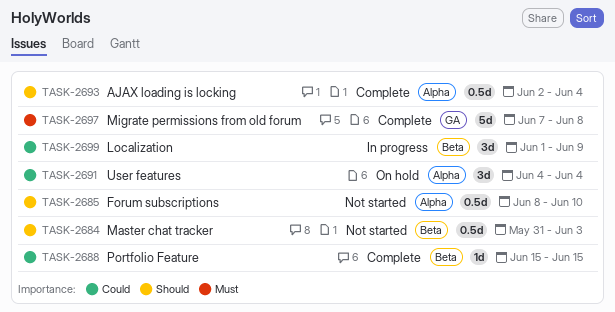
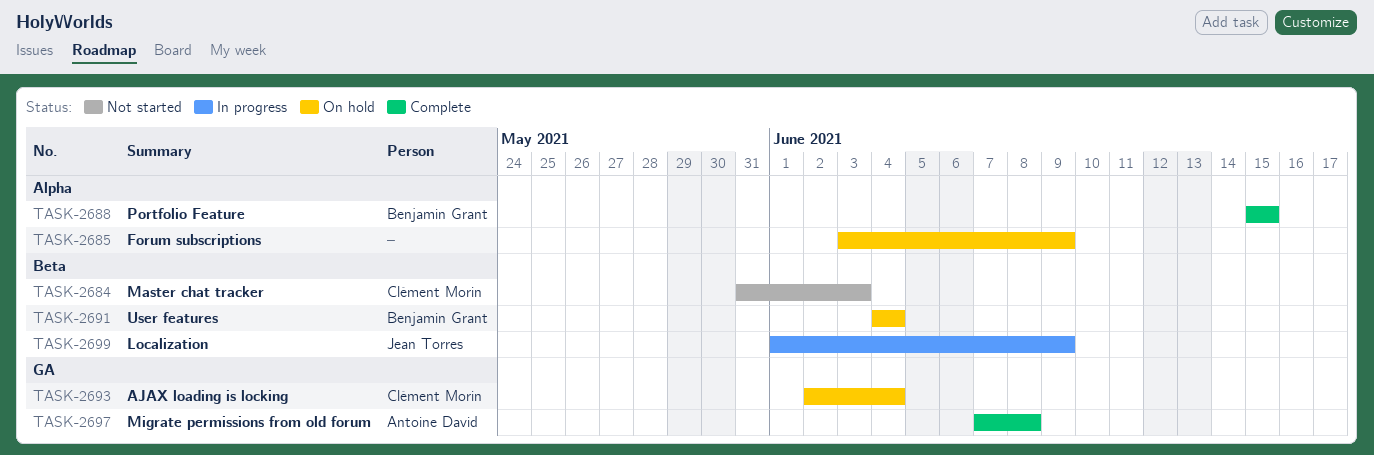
TASK-2685, status: Not started -> On hold
TASK-2685, start: Jun 8 -> Jun 3
TASK-2685, due: Jun 10 -> Jun 9
TASK-2688, label: Beta -> Alpha
TASK-2691, label: Alpha -> Beta
TASK-2693, status: Complete -> On hold
TASK-2693, label: Alpha -> GA

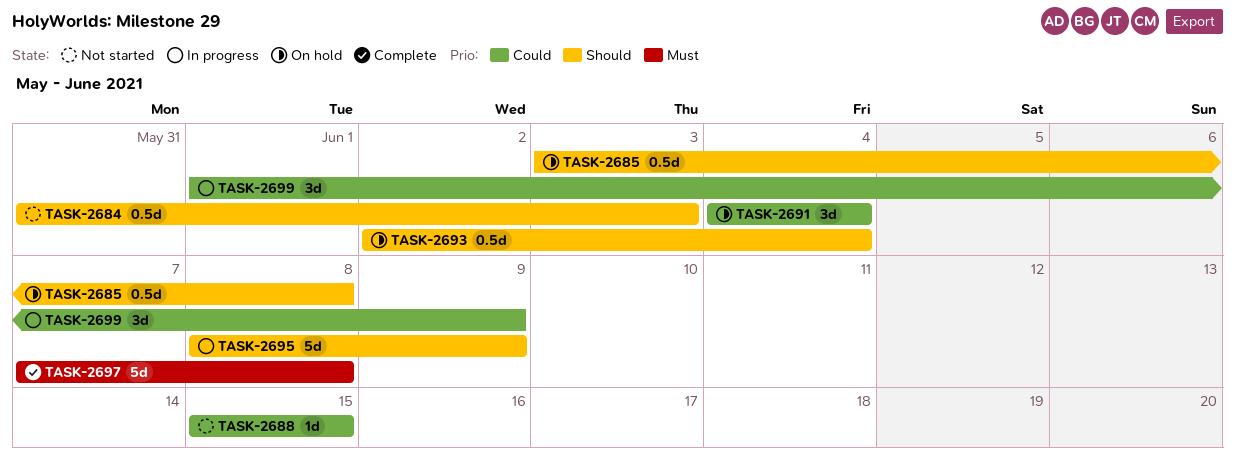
TASK-2685, due: Jun 9 -> Jun 8
TASK-2688, status: Complete -> Not started
TASK-2695: none -> present

